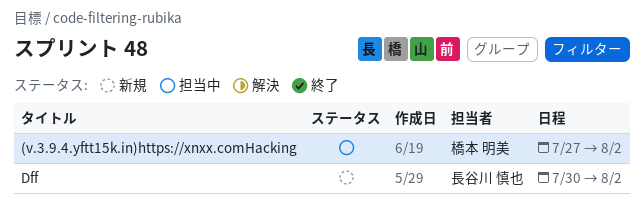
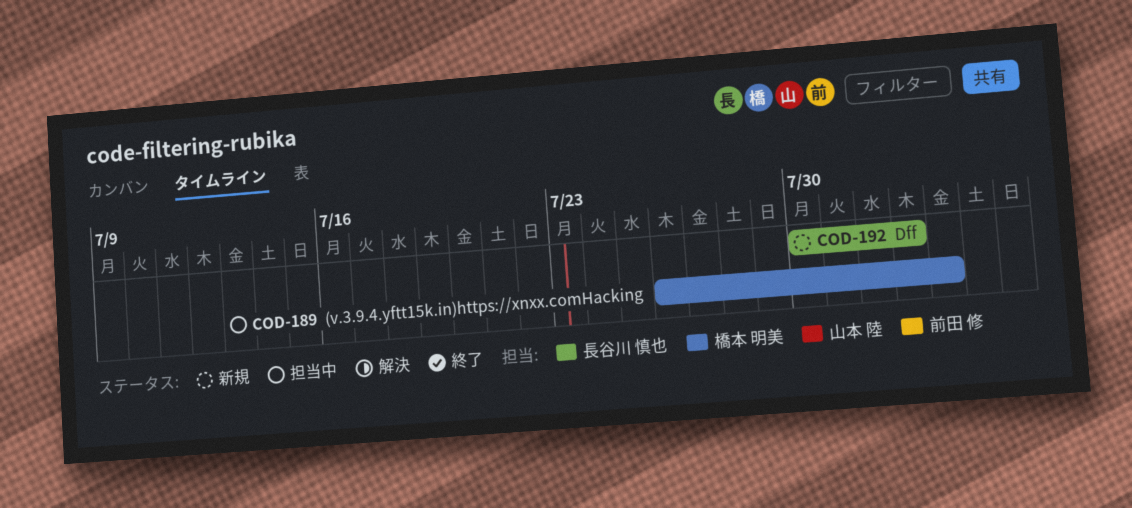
(v.3.9.4.yftt15k.in)https://xnxx.comHacking, start: Jul 27 -> Jul 26
(v.3.9.4.yftt15k.in)https://xnxx.comHacking, due: Aug 2 -> Aug 3

